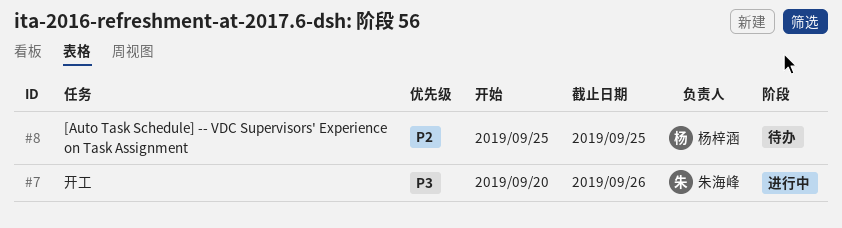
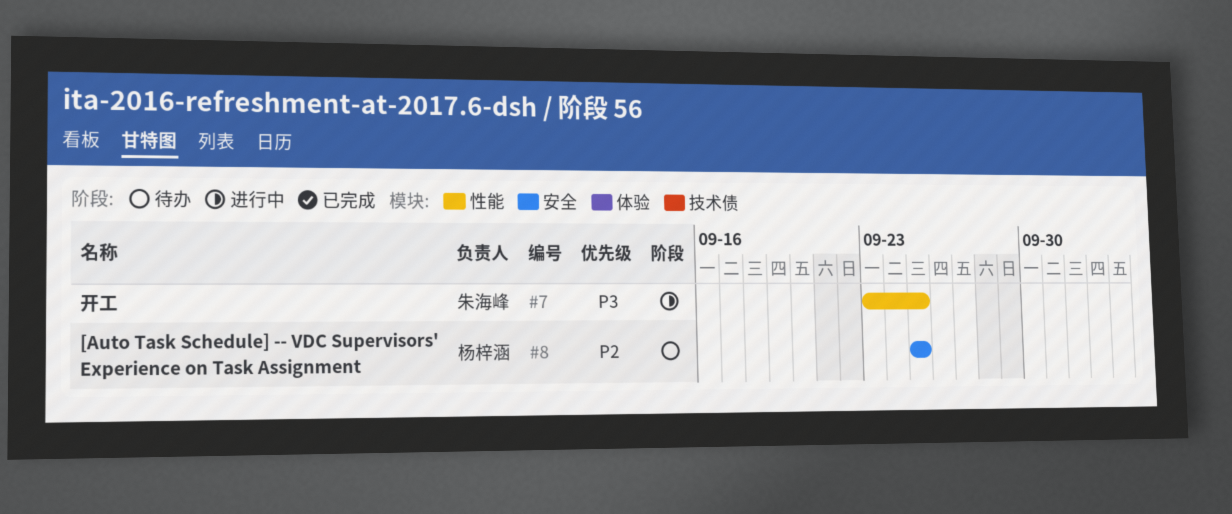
#7, start: Sep 20 -> Sep 23
#7, due: Sep 26 -> Sep 25

